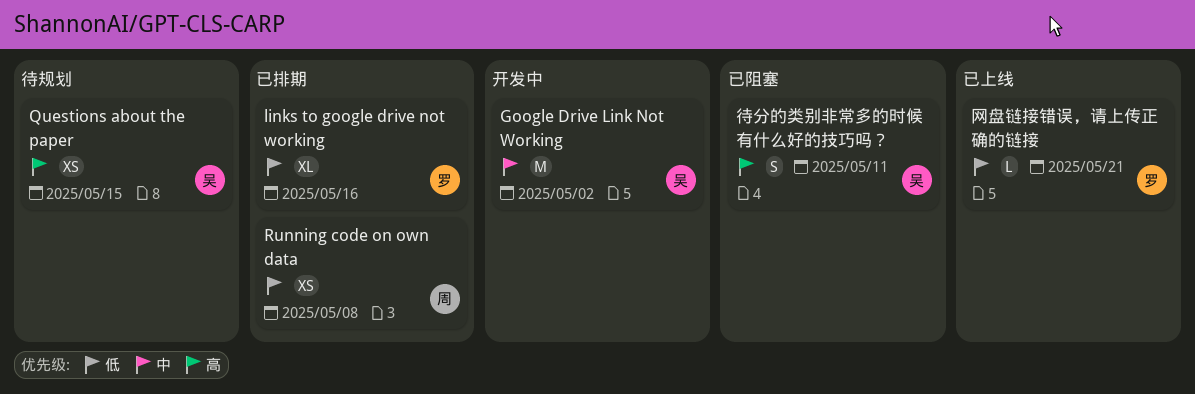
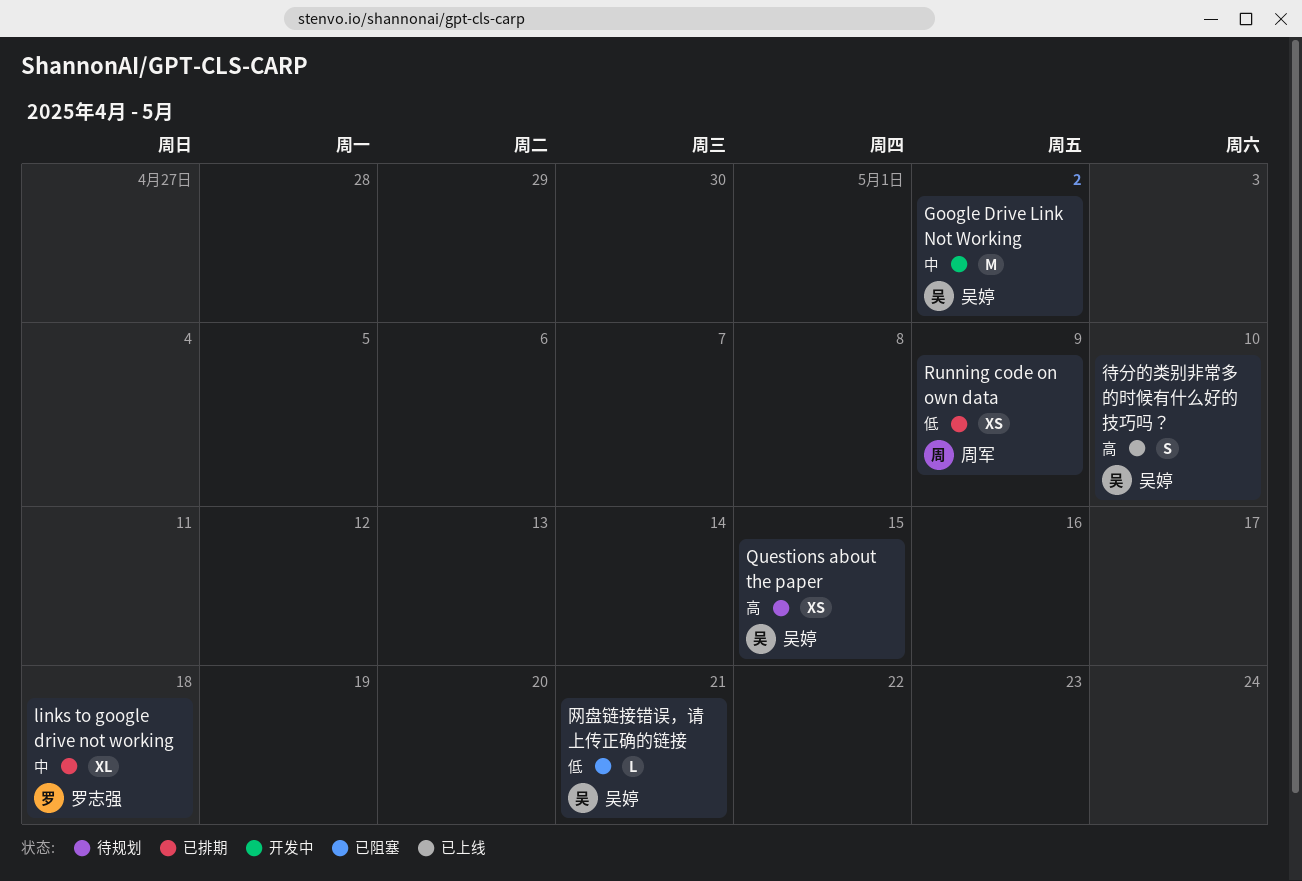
links to google drive not working, priority: 低 -> 中
links to google drive not working, due: May 16 -> May 18
Running code on own data, due: May 8 -> May 9
待分的类别非常多的时候有什么好的技巧吗？, status: 已阻塞 -> 已上线
待分的类别非常多的时候有什么好的技巧吗？, due: May 11 -> May 10
网盘链接错误，请上传正确的链接, status: 已上线 -> 已阻塞
网盘链接错误，请上传正确的链接, owner: 罗志强 -> 吴婷

